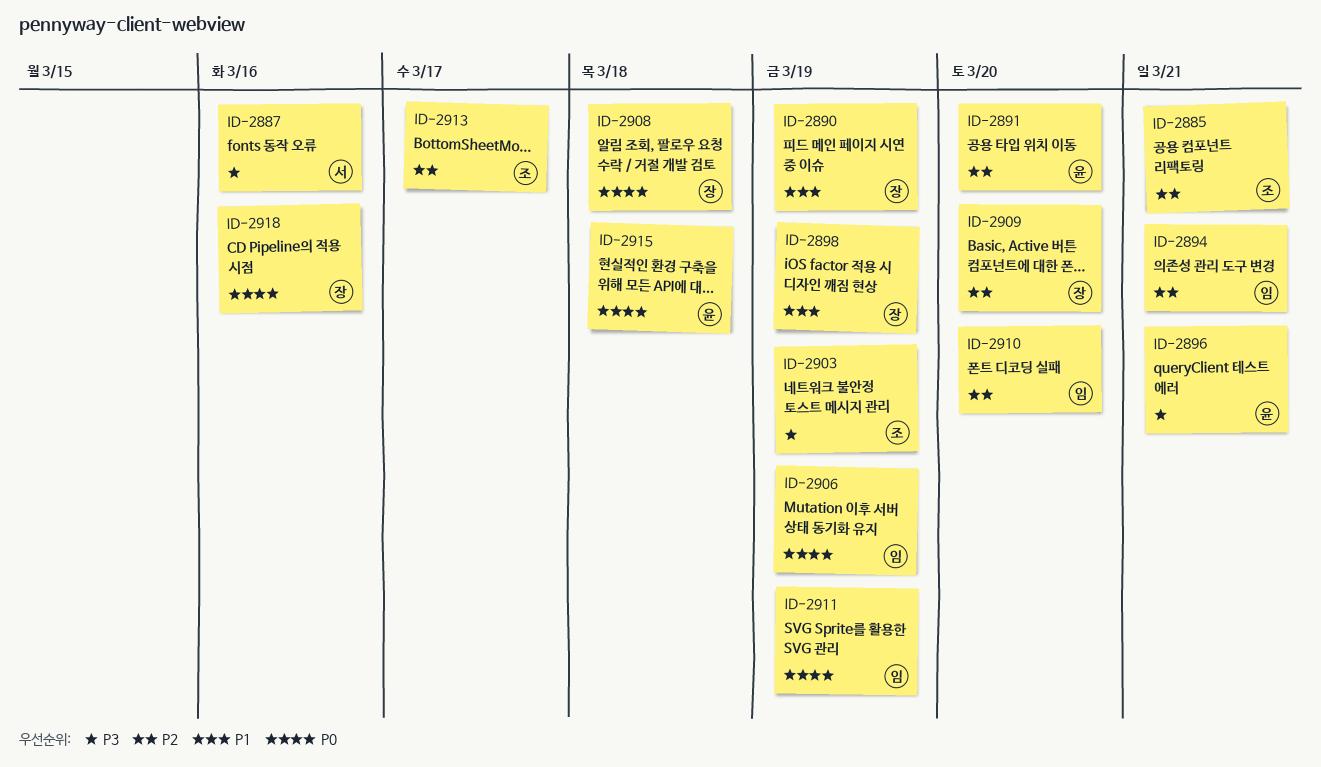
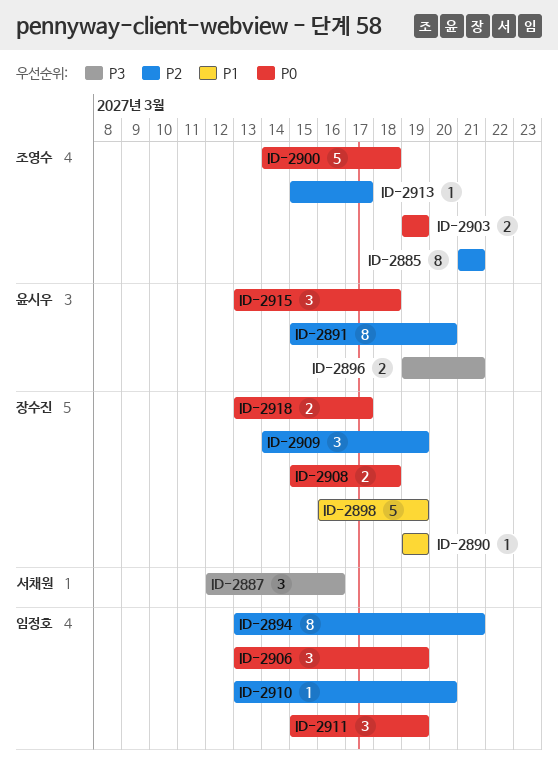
ID-2900: none -> present
ID-2903, priority: P3 -> P0
ID-2909, due: Mar 20 -> Mar 19
ID-2918, due: Mar 16 -> Mar 17

